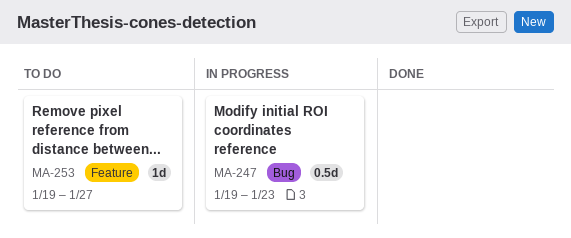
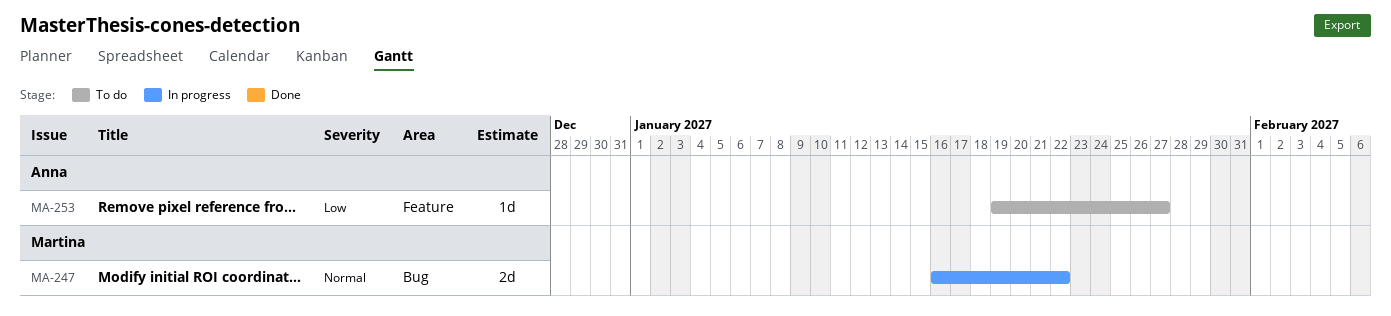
MA-247, estimate: 0.5d -> 2d
MA-247, start: Jan 19 -> Jan 16
MA-247, due: Jan 23 -> Jan 22

